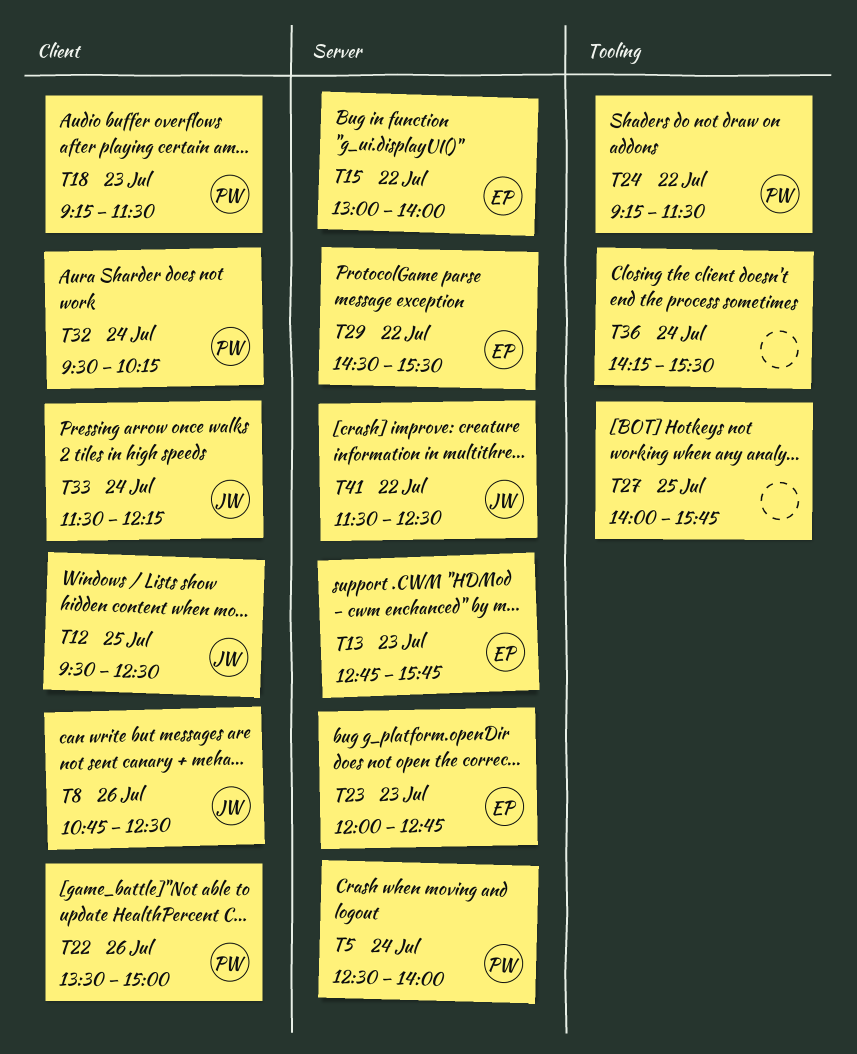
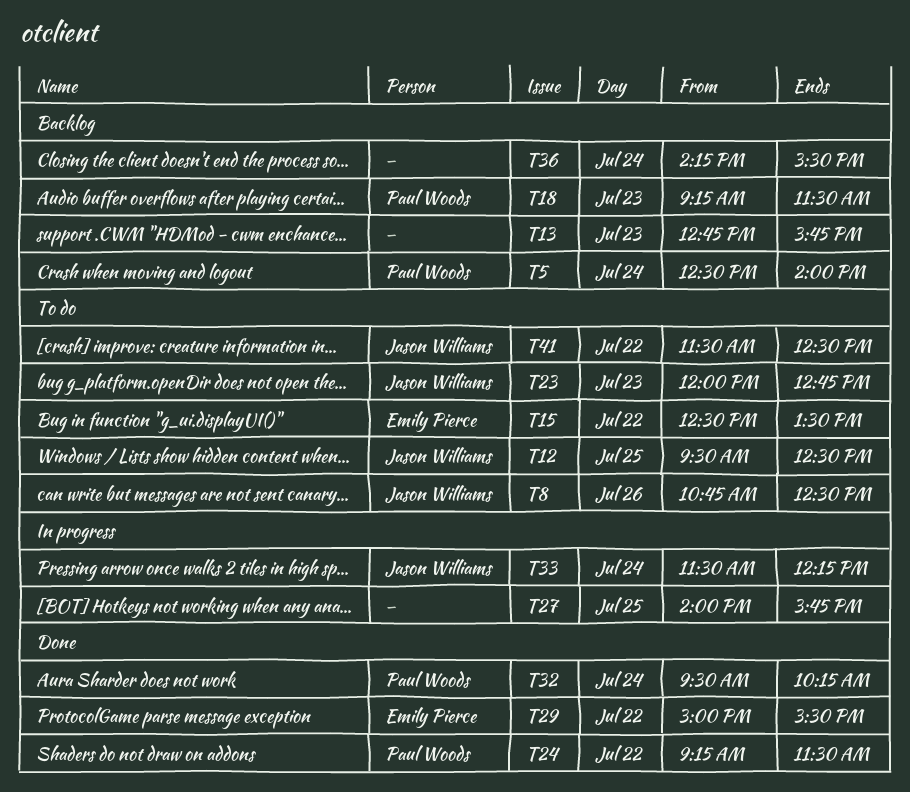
T13, owner: Emily Pierce -> none
T15, begins: 13:00 -> 12:30
T15, ends: 14:00 -> 13:30
T22: present -> none
T23, owner: Emily Pierce -> Jason Williams
T29, begins: 14:30 -> 15:00

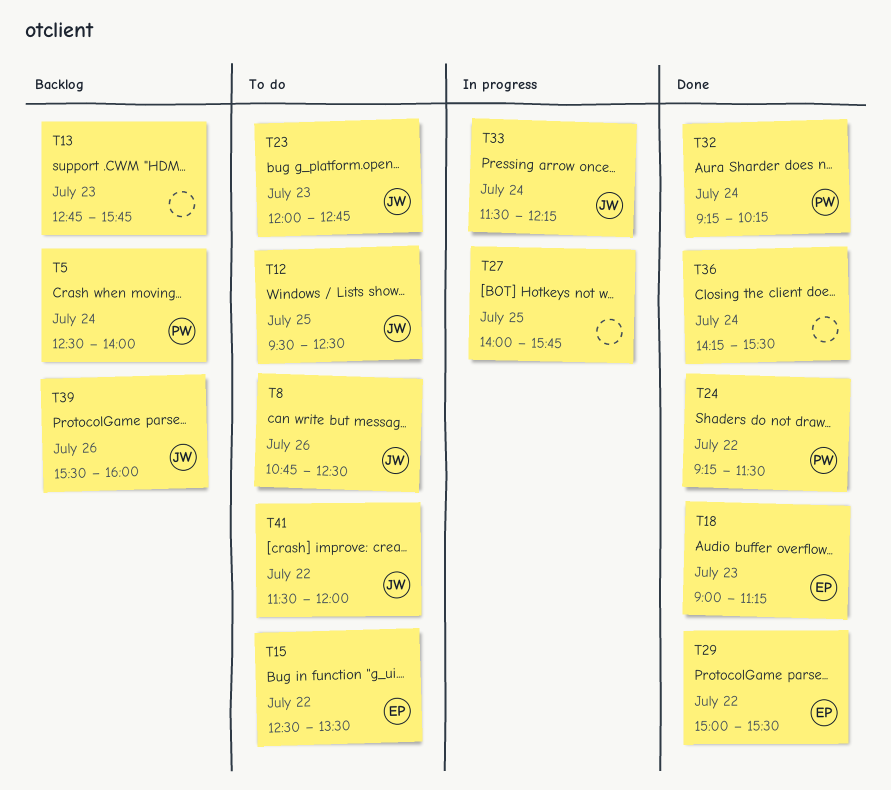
T18, status: Backlog -> Done
T18, owner: Paul Woods -> Emily Pierce
T18, begins: 09:15 -> 09:00
T18, ends: 11:30 -> 11:15
T32, begins: 09:30 -> 09:15
T36, status: Backlog -> Done
T39: none -> present
T41, ends: 12:30 -> 12:00

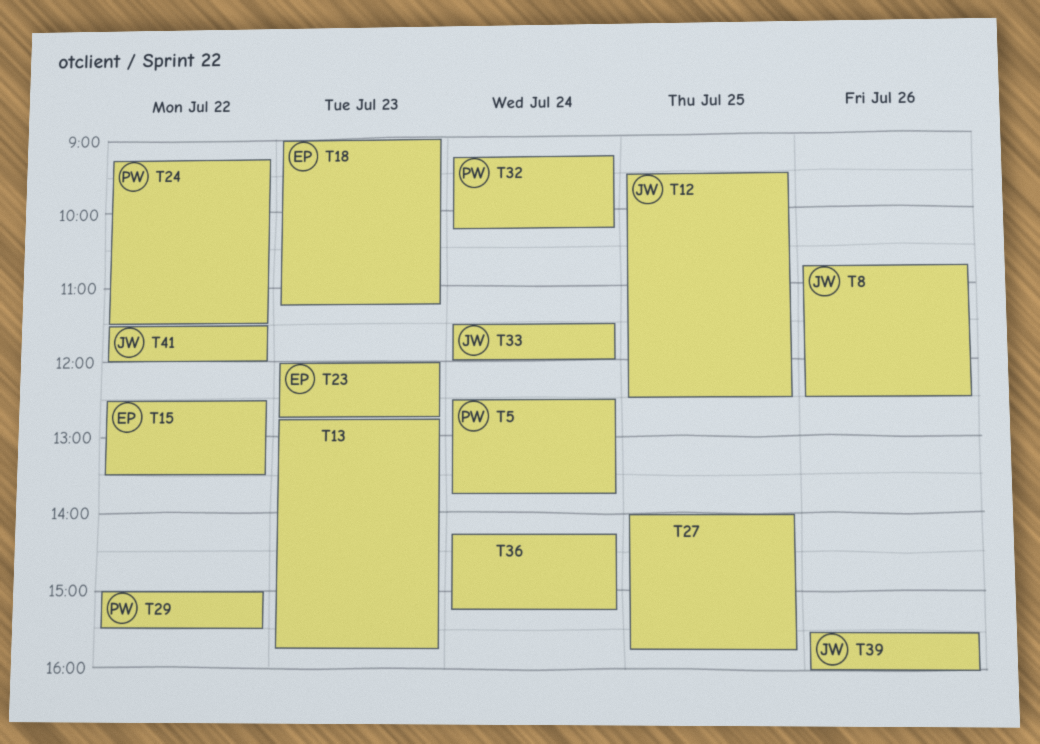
T5, ends: 14:00 -> 13:45
T23, owner: JW -> EP
T29, owner: EP -> PW
T33, ends: 12:15 -> 12:00
T36, ends: 15:30 -> 15:15

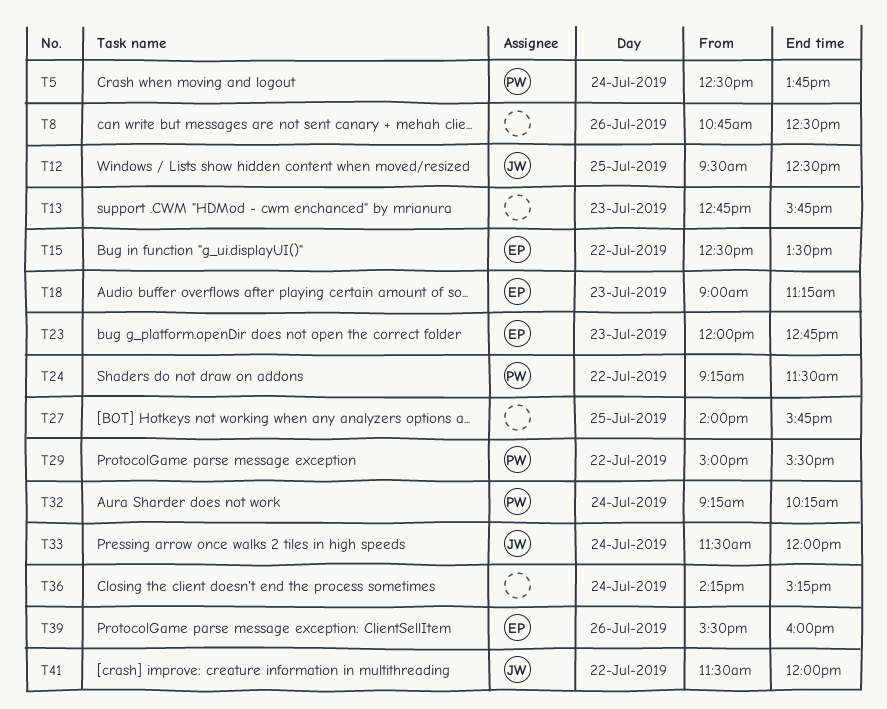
T8, owner: JW -> none
T39, owner: JW -> EP

